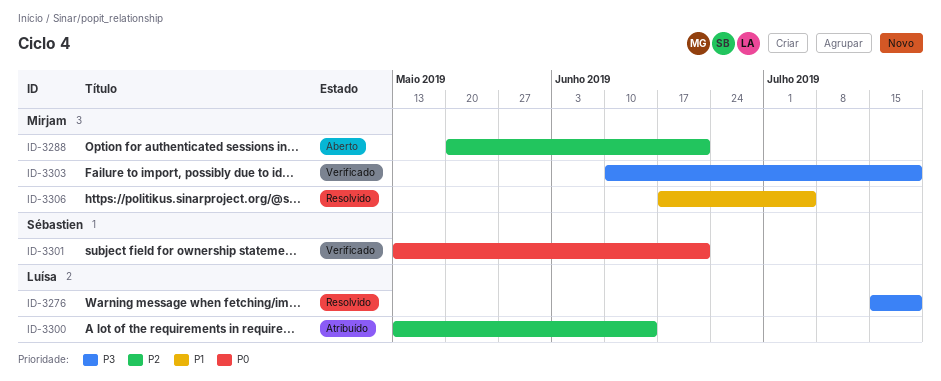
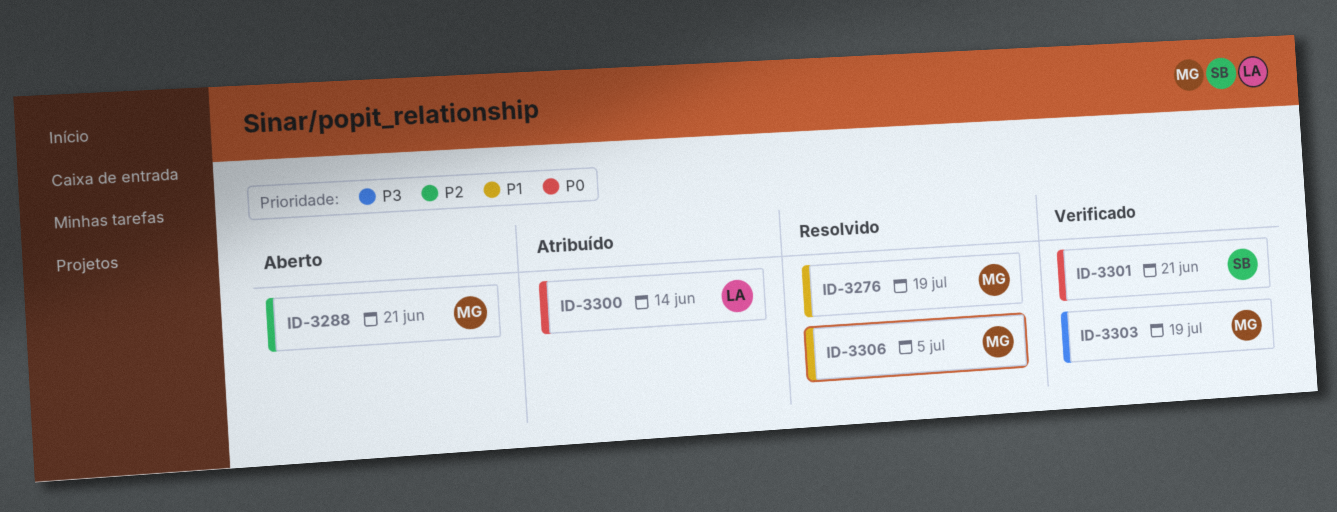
ID-3276, owner: Luísa -> Mirjam
ID-3276, priority: P3 -> P1
ID-3300, priority: P2 -> P0

